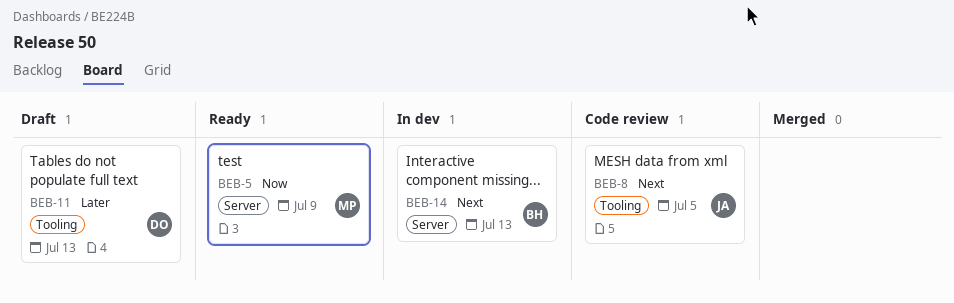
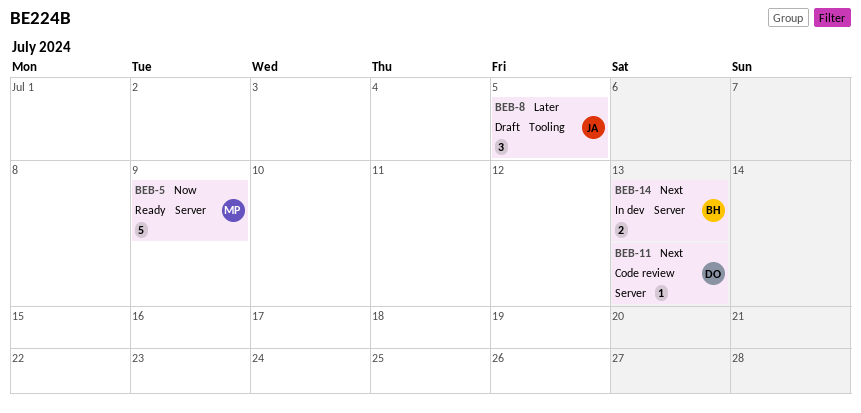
BEB-8, status: Code review -> Draft
BEB-8, priority: Next -> Later
BEB-11, status: Draft -> Code review
BEB-11, priority: Later -> Next
BEB-11, label: Tooling -> Server

